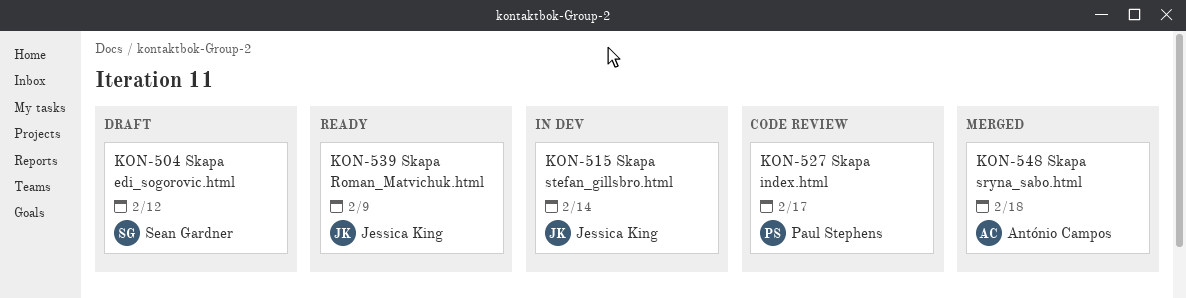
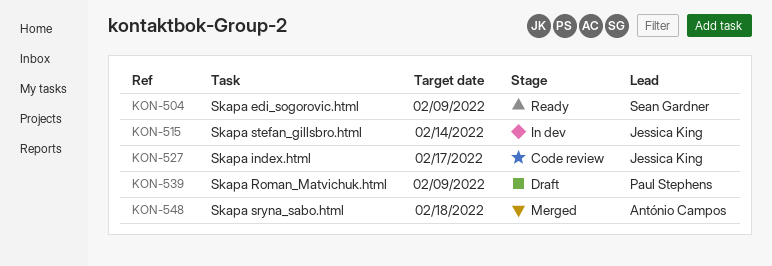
KON-504, status: Draft -> Ready
KON-504, due: Feb 12 -> Feb 9
KON-527, owner: Paul Stephens -> Jessica King
KON-539, status: Ready -> Draft
KON-539, owner: Jessica King -> Paul Stephens

